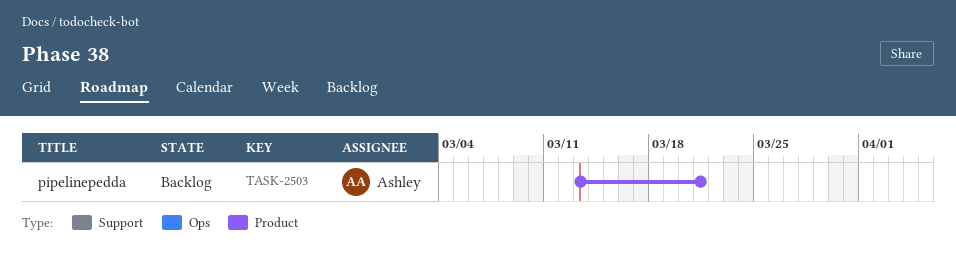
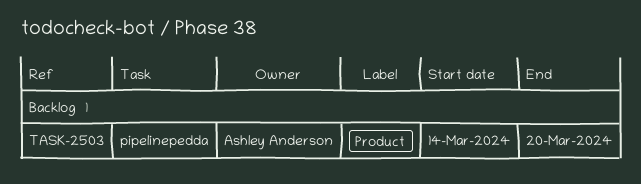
TASK-2503, start: Mar 13 -> Mar 14
TASK-2503, due: Mar 21 -> Mar 20

